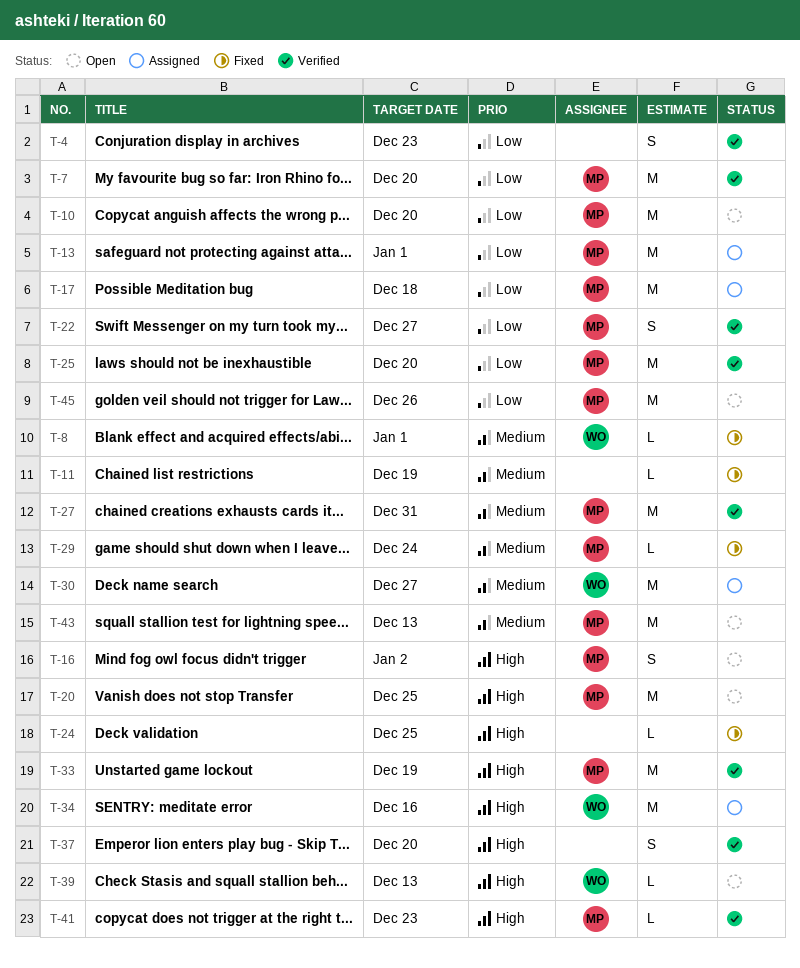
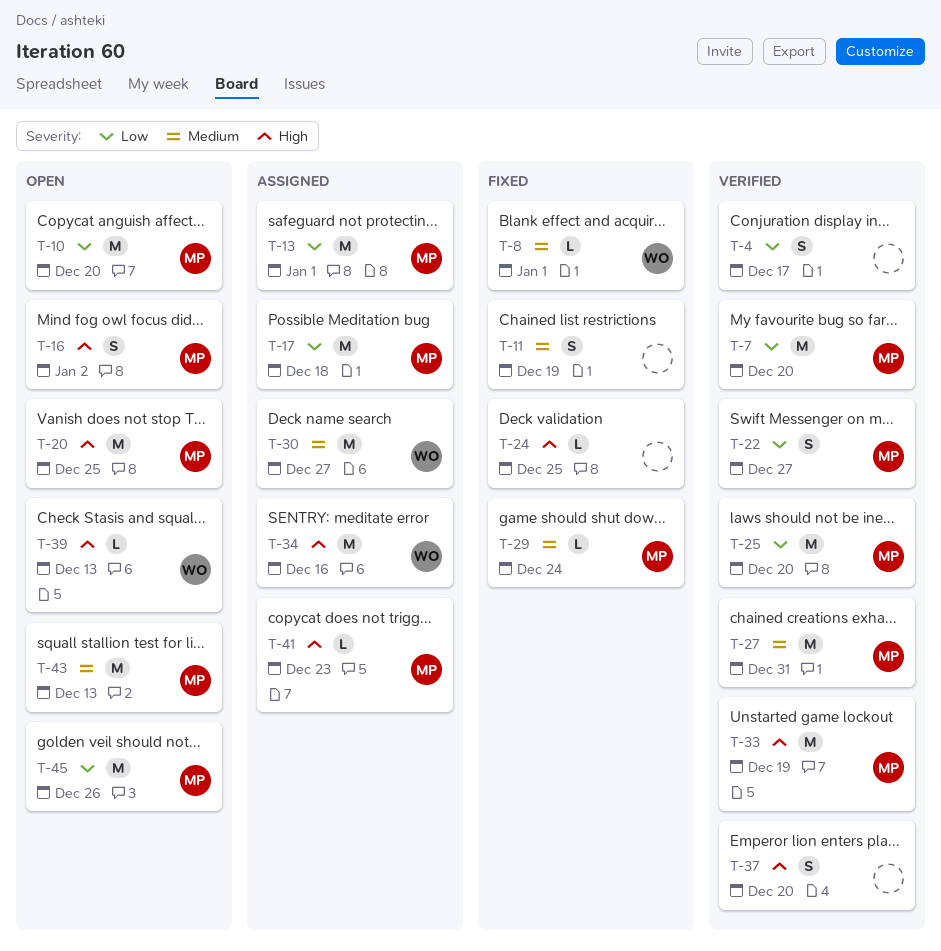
T-4, due: Dec 23 -> Dec 17
T-11, estimate: L -> S
T-41, status: Verified -> Assigned

